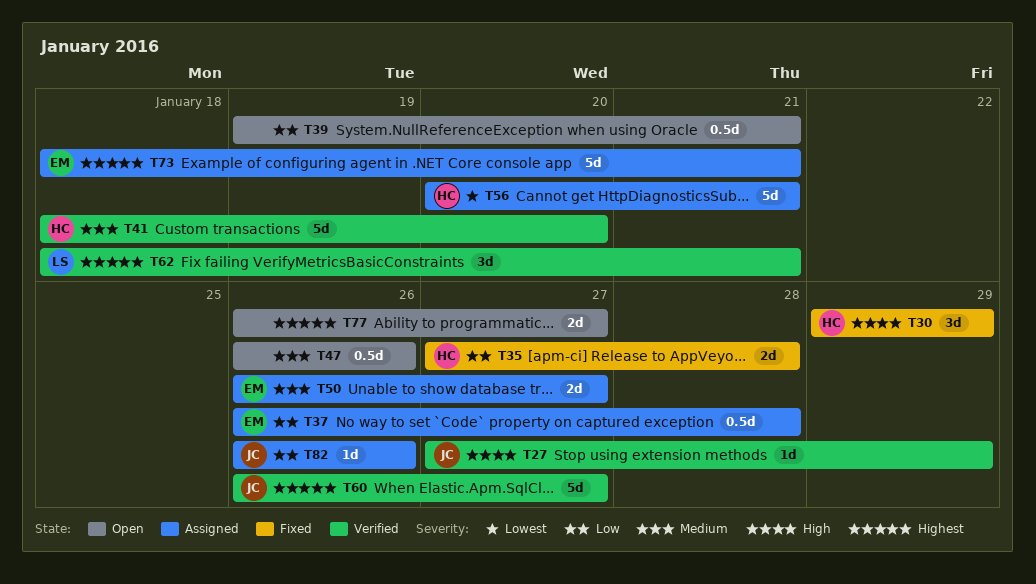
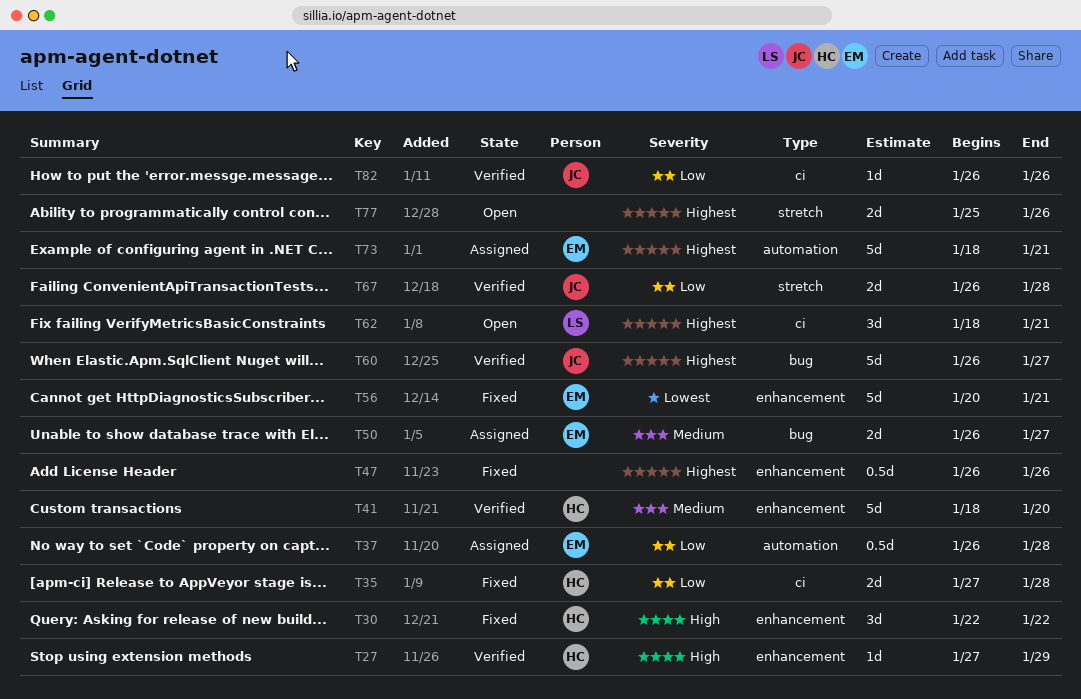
T27, owner: JC -> HC
T30, start: Jan 29 -> Jan 22
T30, due: Jan 29 -> Jan 22
T39: present -> none
T47, status: Open -> Fixed
T47, priority: Medium -> Highest
T56, status: Assigned -> Fixed
T56, owner: HC -> EM
T62, status: Verified -> Open
T67: none -> present
T77, start: Jan 26 -> Jan 25
T77, due: Jan 27 -> Jan 26
T82, status: Assigned -> Verified

